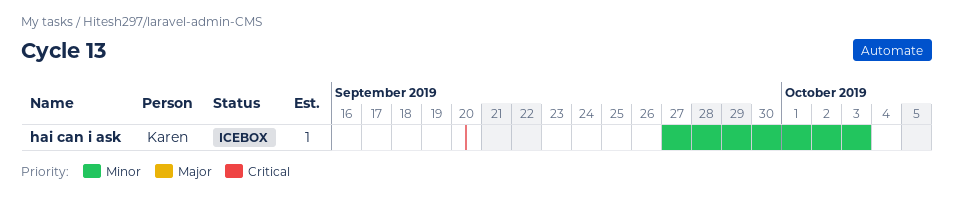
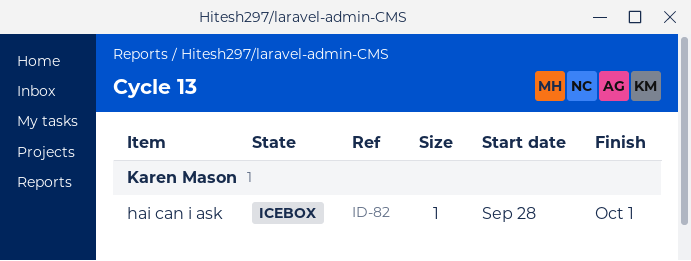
hai can i ask, start: Sep 27 -> Sep 28
hai can i ask, due: Oct 3 -> Oct 1

